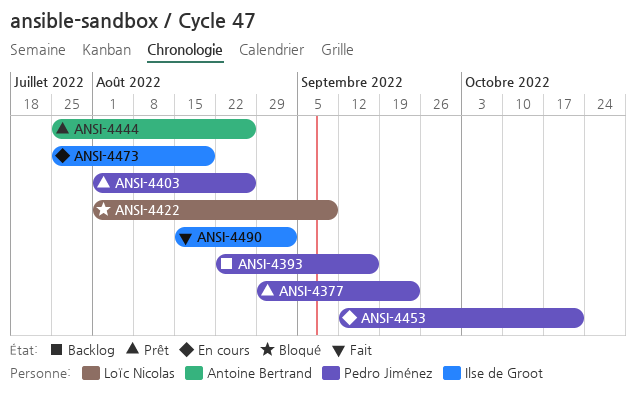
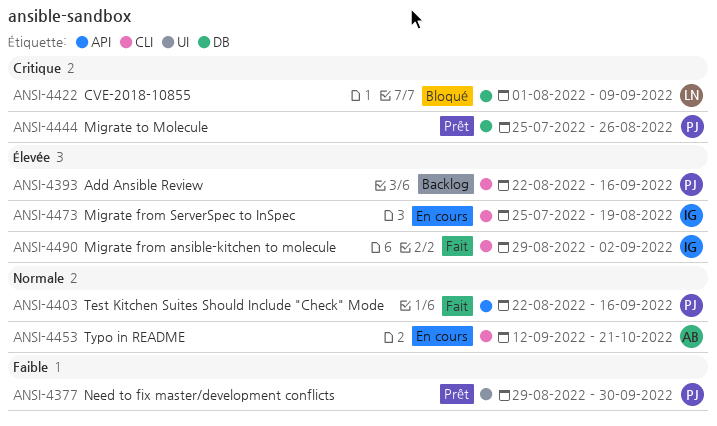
ANSI-4377, due: Sep 23 -> Sep 30
ANSI-4403, status: Prêt -> Fait
ANSI-4403, start: Aug 1 -> Aug 22
ANSI-4403, due: Aug 26 -> Sep 16
ANSI-4444, owner: Antoine Bertrand -> Pedro Jiménez
ANSI-4453, owner: Pedro Jiménez -> Antoine Bertrand
ANSI-4490, start: Aug 15 -> Aug 29

